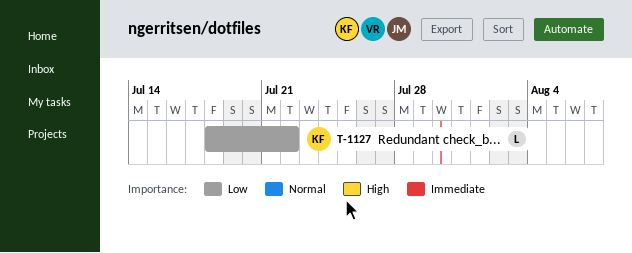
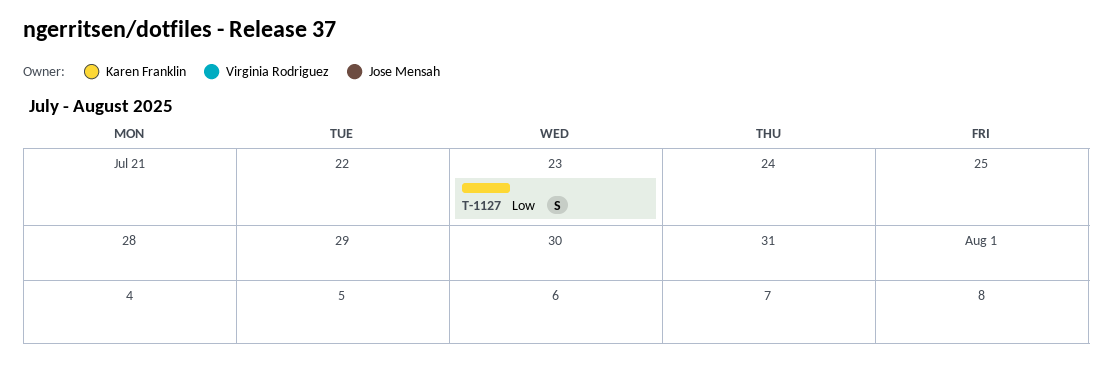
T-1127, estimate: L -> S
T-1127, due: Jul 22 -> Jul 23

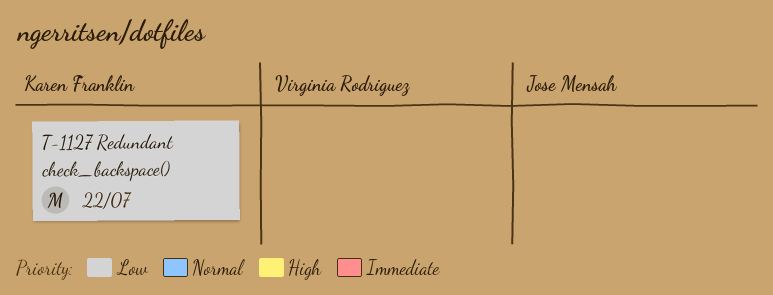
T-1127, estimate: S -> M
T-1127, due: Jul 23 -> Jul 22

